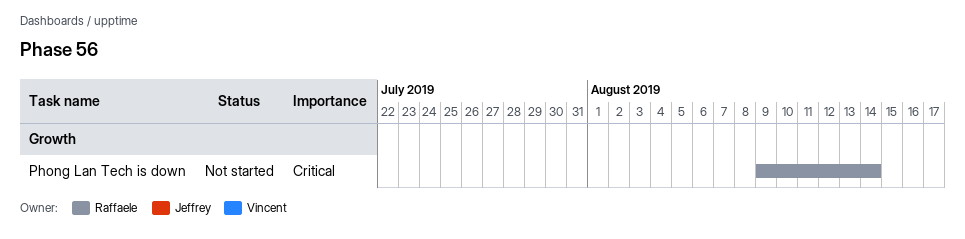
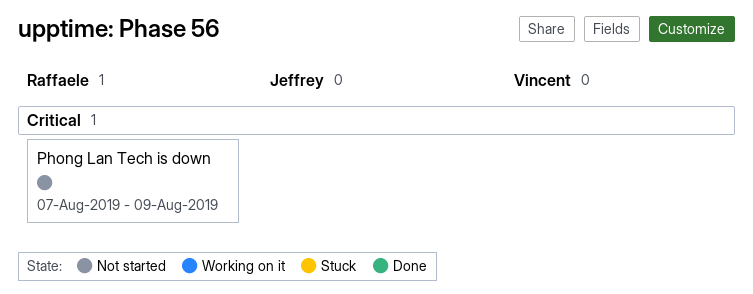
Phong Lan Tech is down, start: Aug 9 -> Aug 7
Phong Lan Tech is down, due: Aug 14 -> Aug 9

